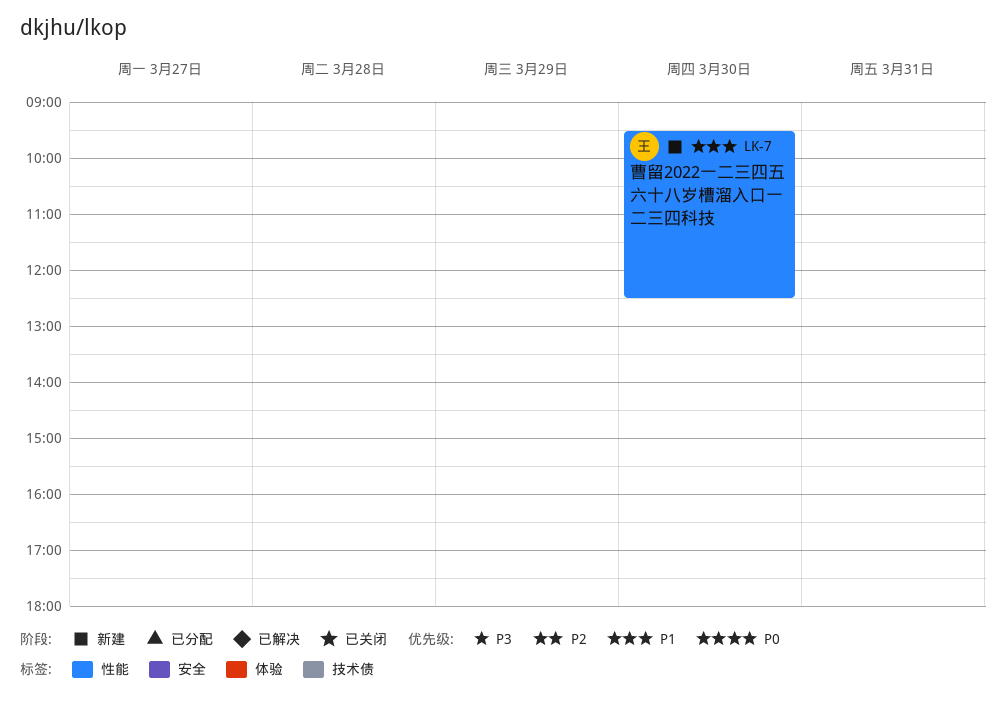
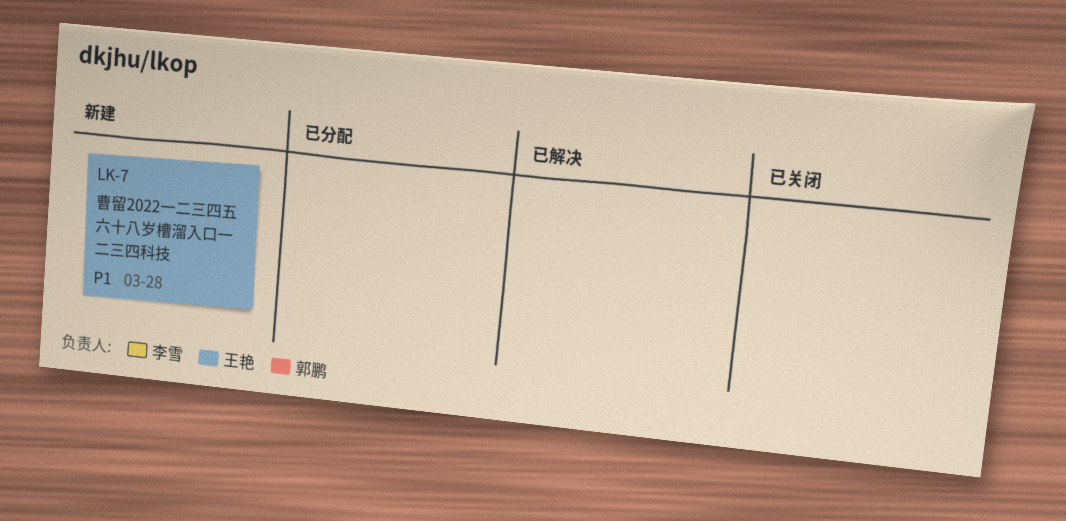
LK-7, day: Mar 30 -> Mar 28

